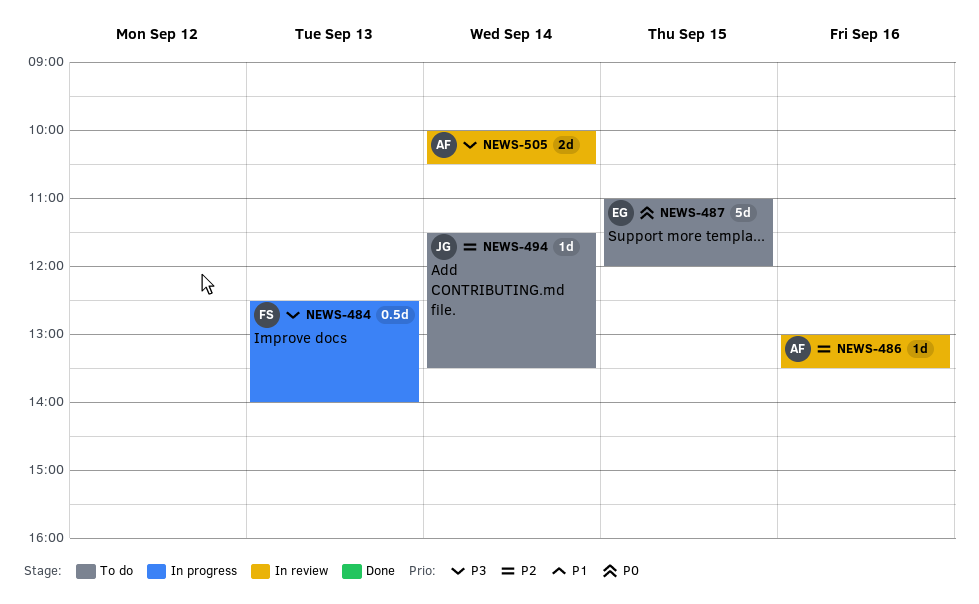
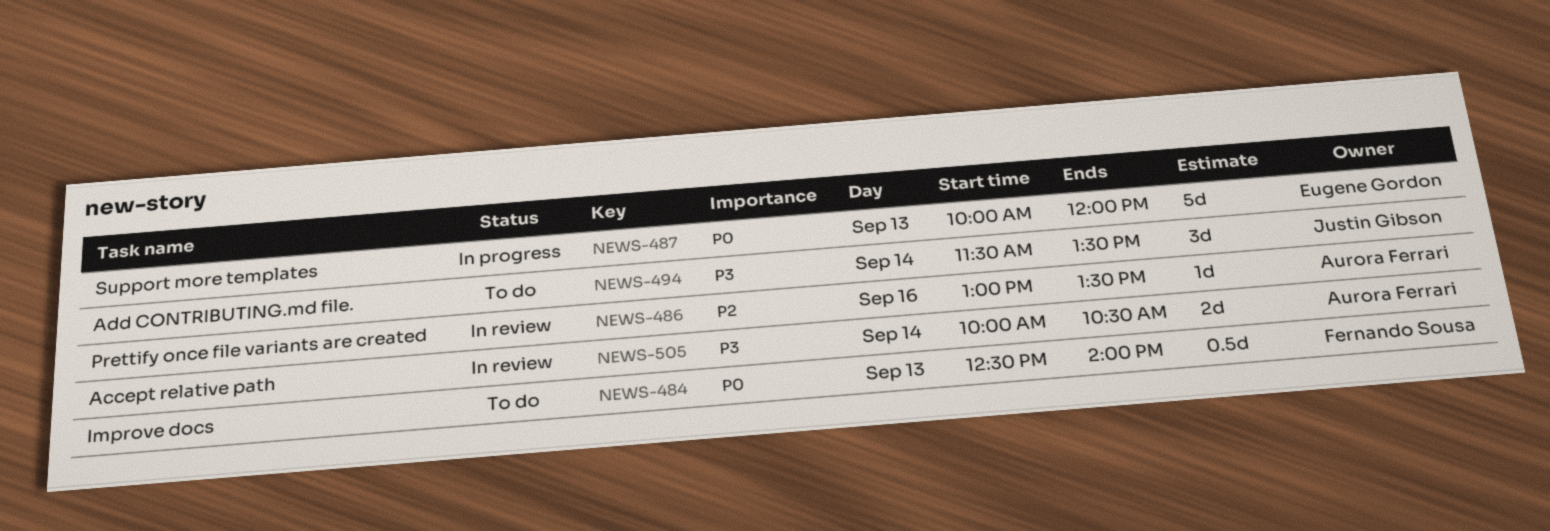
NEWS-484, status: In progress -> To do
NEWS-484, priority: P3 -> P0
NEWS-487, status: To do -> In progress
NEWS-487, day: Sep 15 -> Sep 13
NEWS-487, begins: 11:00 -> 10:00
NEWS-494, priority: P2 -> P3
NEWS-494, estimate: 1d -> 3d

